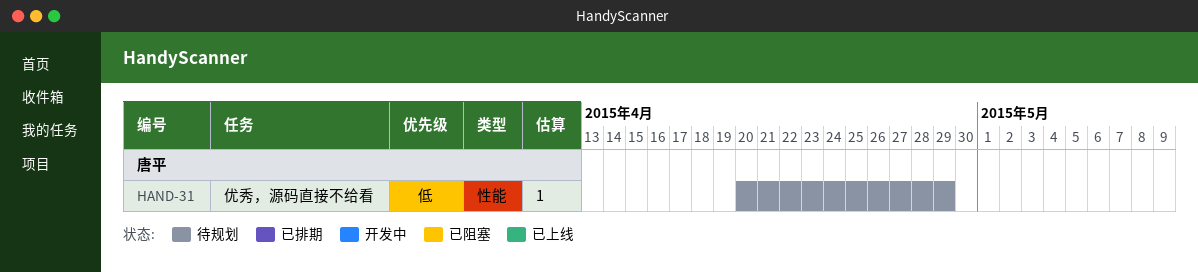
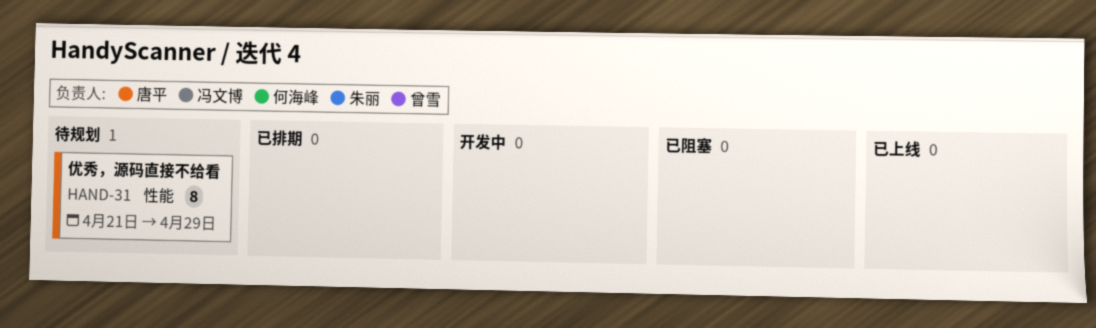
HAND-31, estimate: 1 -> 8
HAND-31, start: Apr 20 -> Apr 21

